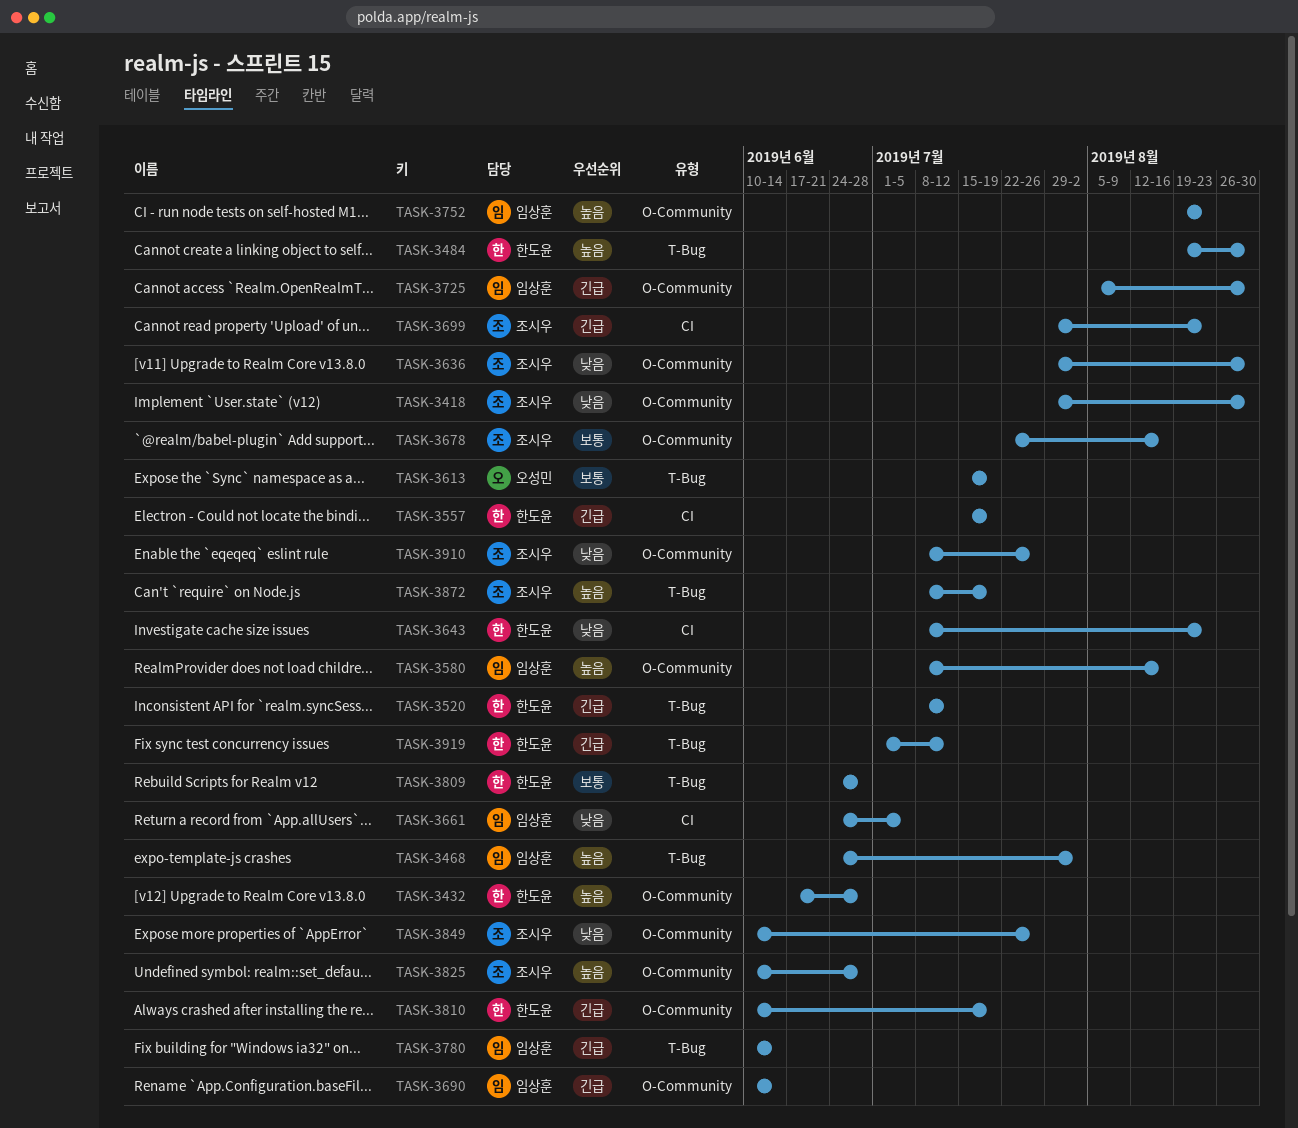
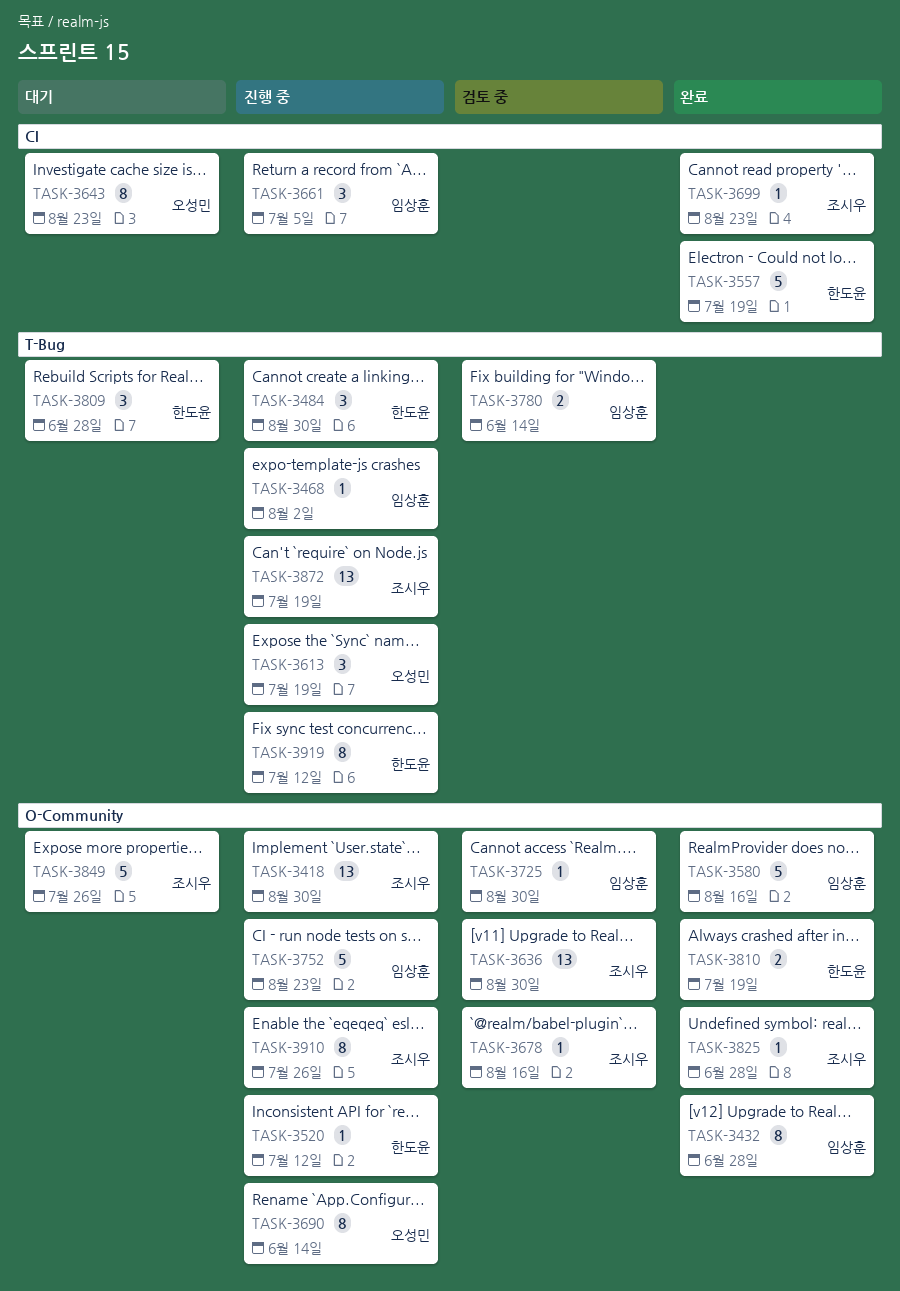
TASK-3432, owner: 한도윤 -> 임상훈
TASK-3520, label: T-Bug -> O-Community
TASK-3643, owner: 한도윤 -> 오성민
TASK-3690, owner: 임상훈 -> 오성민

